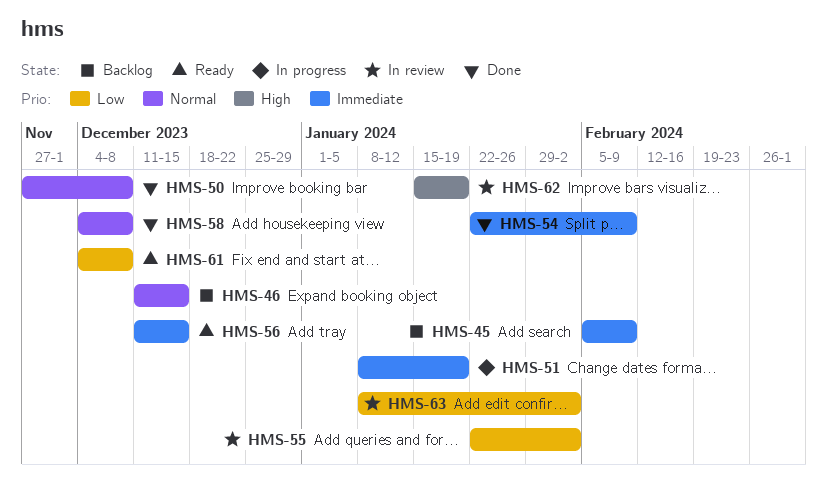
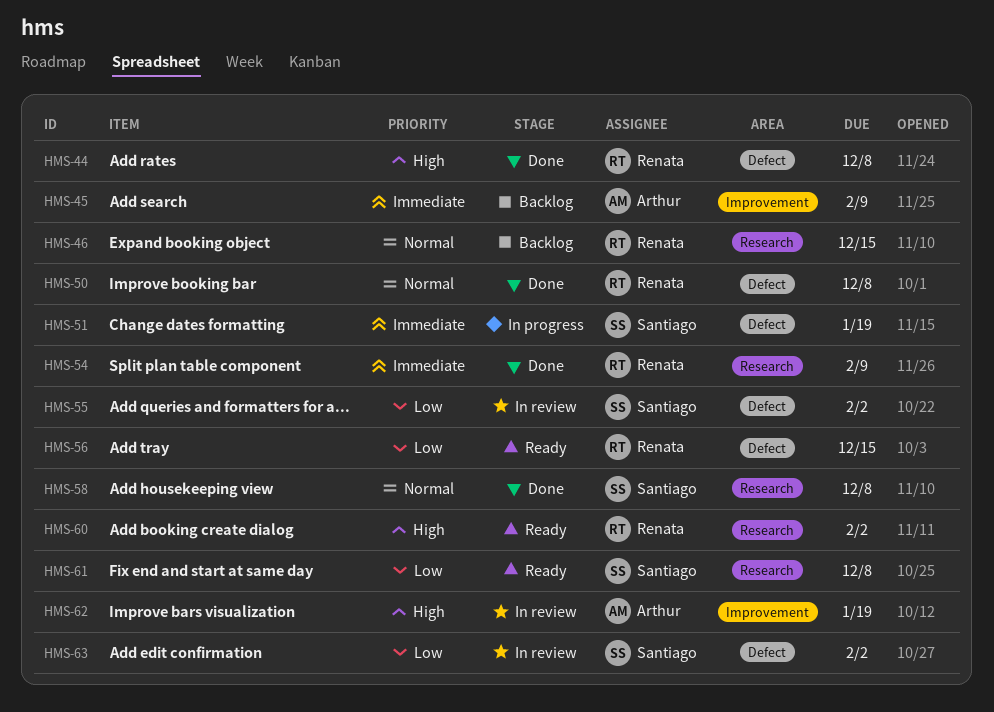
HMS-44: none -> present
HMS-56, priority: Immediate -> Low
HMS-60: none -> present

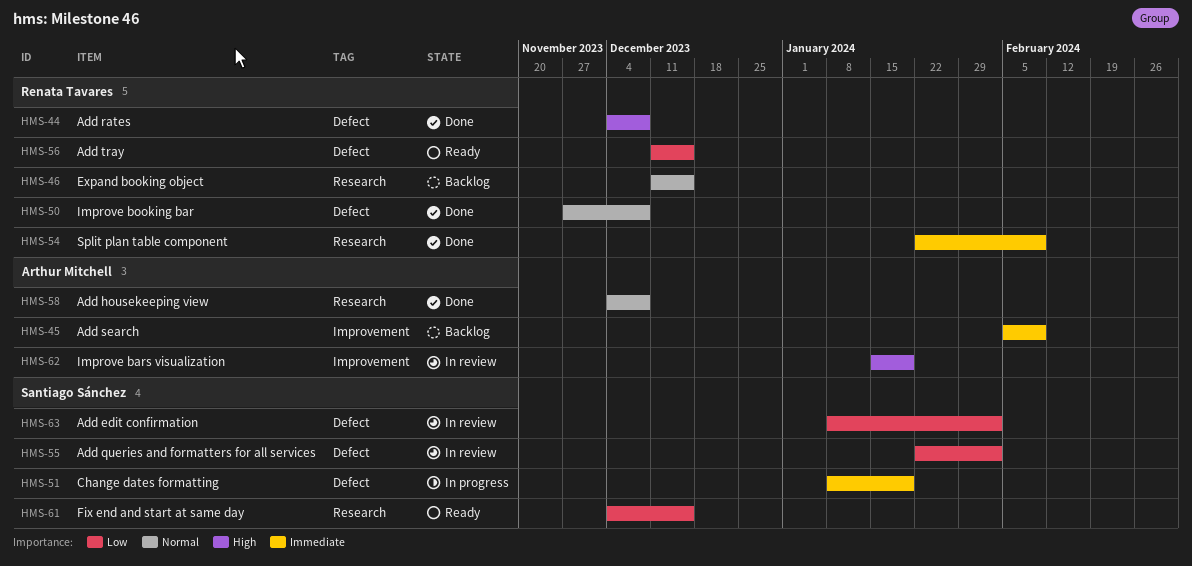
HMS-58, owner: Santiago Sánchez -> Arthur Mitchell
HMS-60: present -> none
HMS-61, due: Dec 8 -> Dec 15

